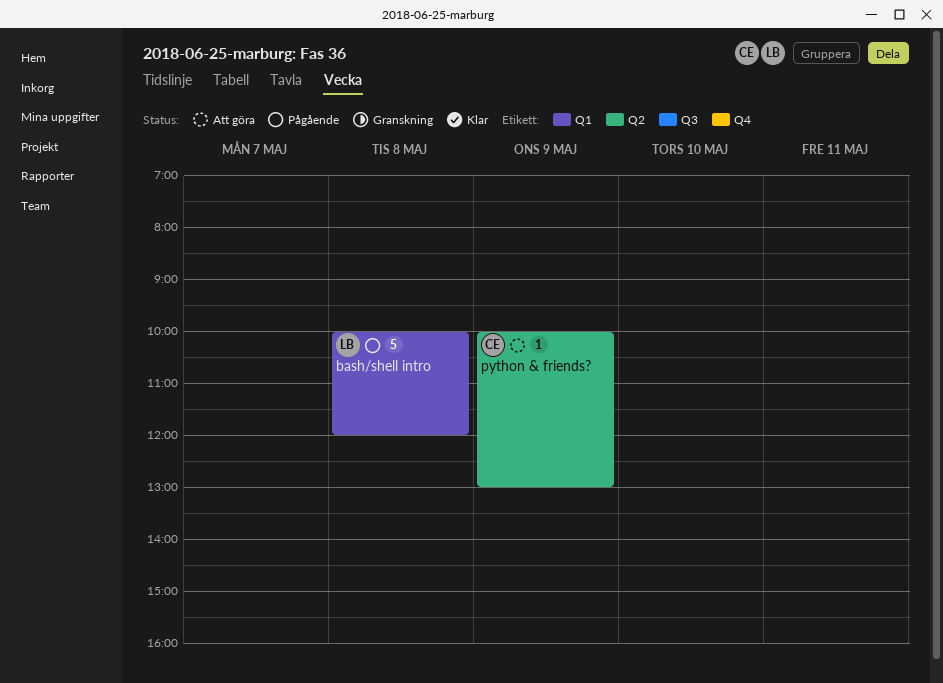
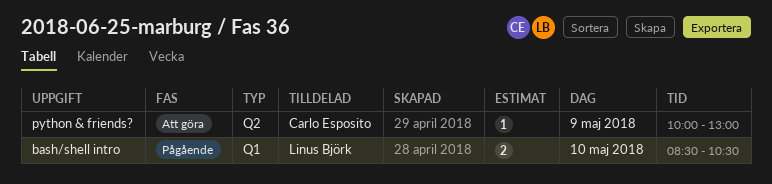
bash/shell intro, estimate: 5 -> 2
bash/shell intro, day: May 8 -> May 10
bash/shell intro, begins: 10:00 -> 08:30
bash/shell intro, ends: 12:00 -> 10:30

